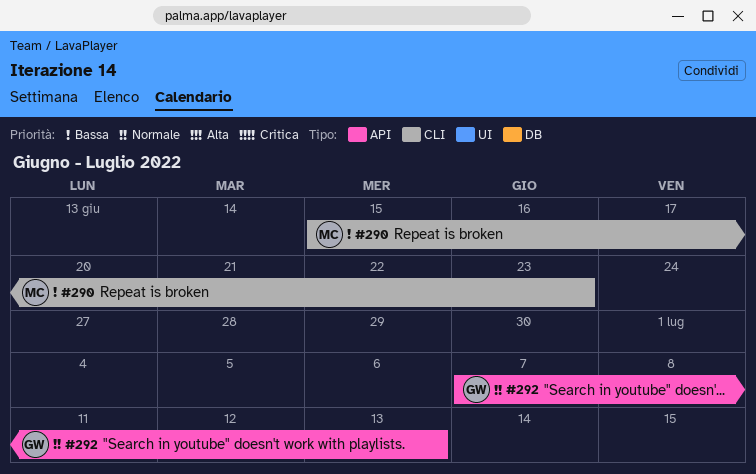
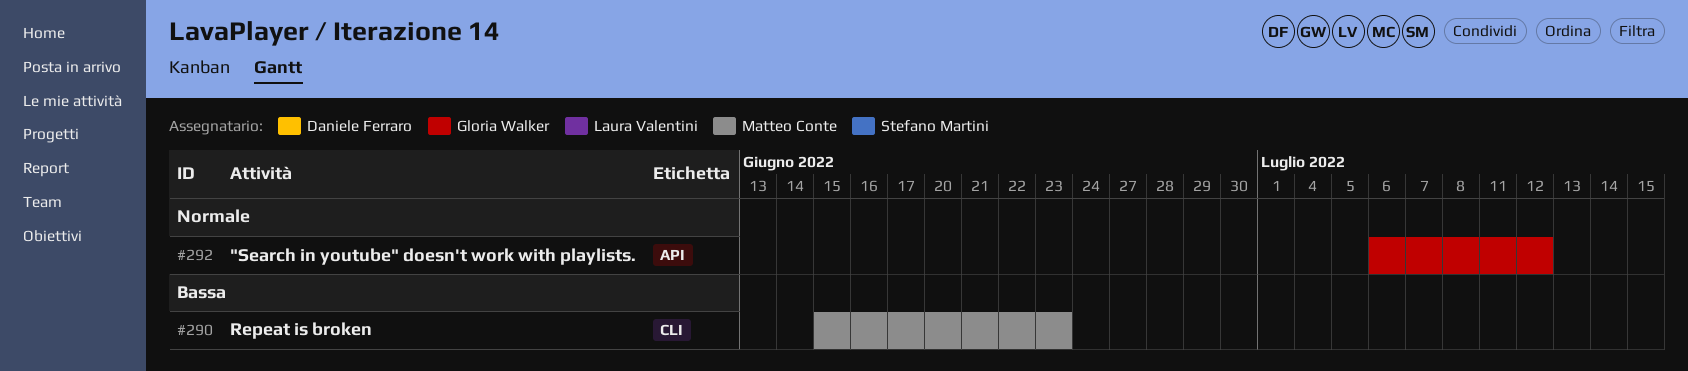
#292, start: Jul 7 -> Jul 6
#292, due: Jul 13 -> Jul 12

